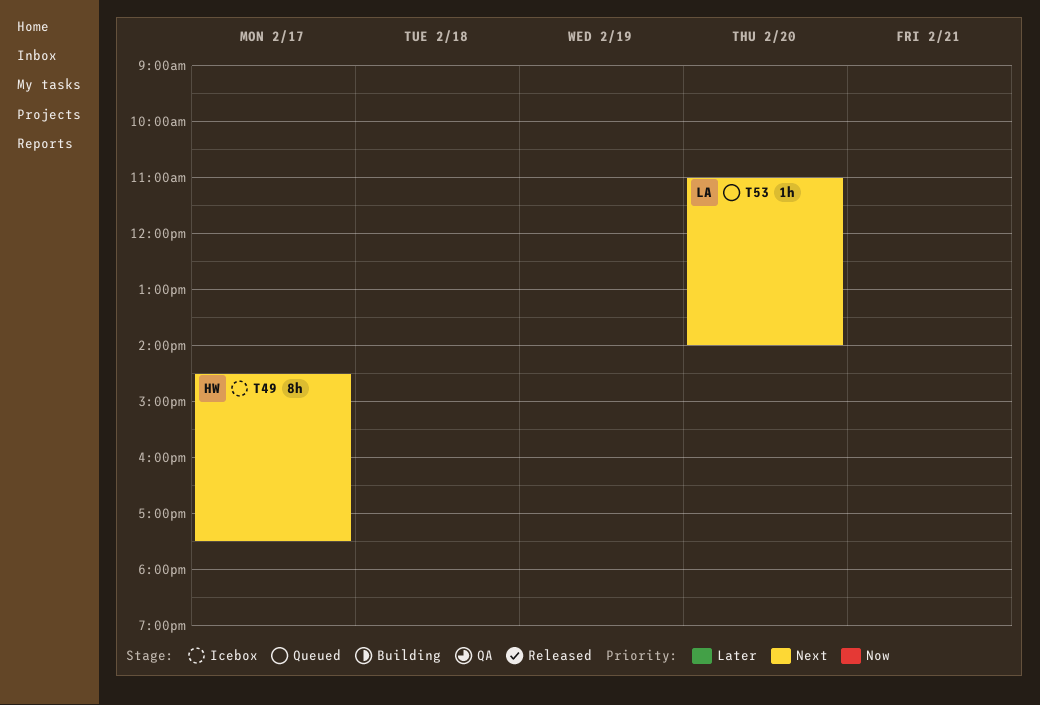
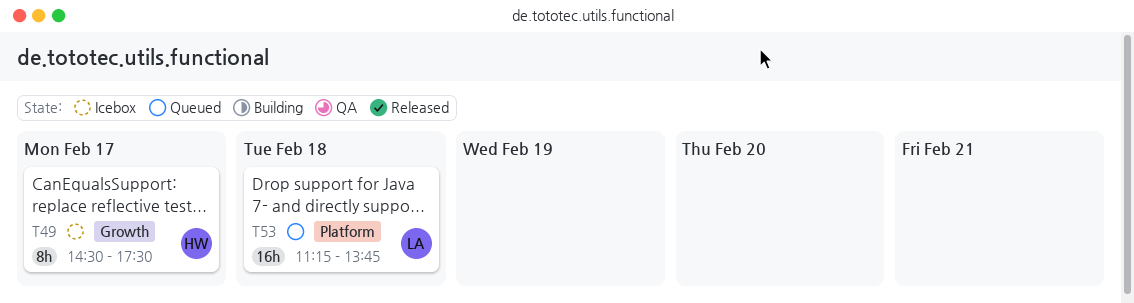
T53, estimate: 1h -> 16h
T53, day: Feb 20 -> Feb 18
T53, begins: 11:00 -> 11:15
T53, ends: 14:00 -> 13:45

